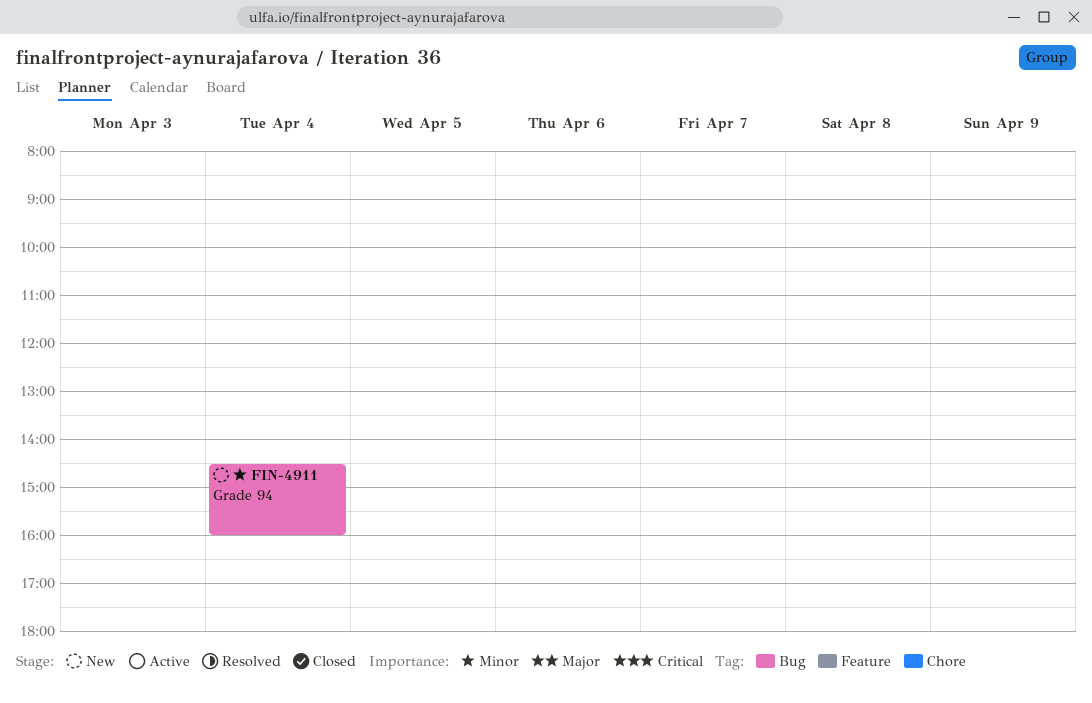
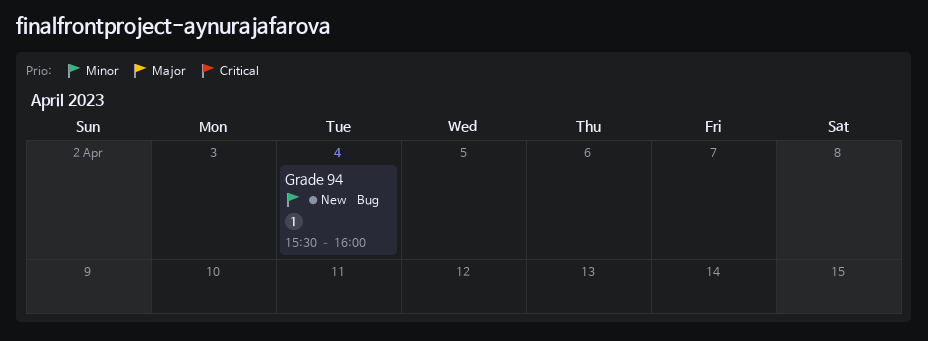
Grade 94, begins: 14:30 -> 15:30

